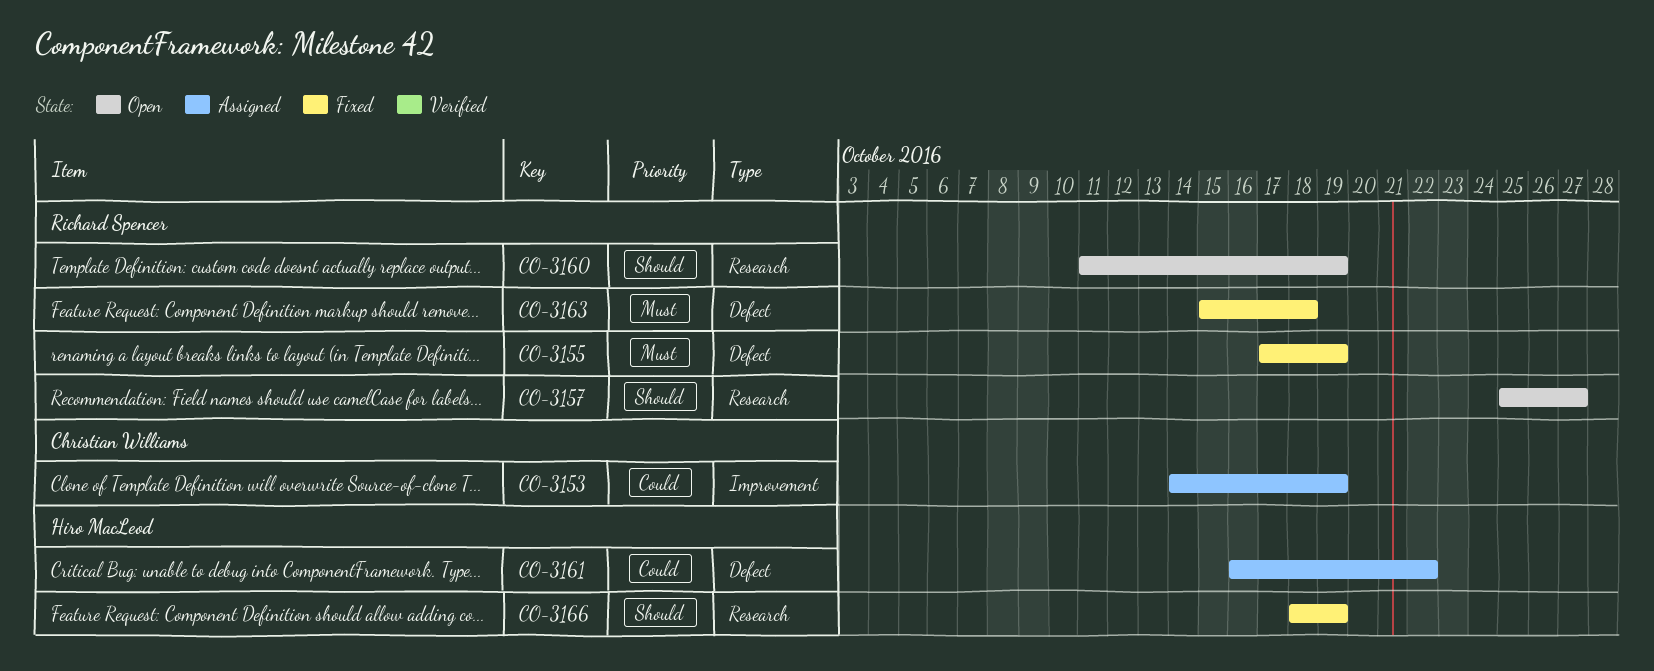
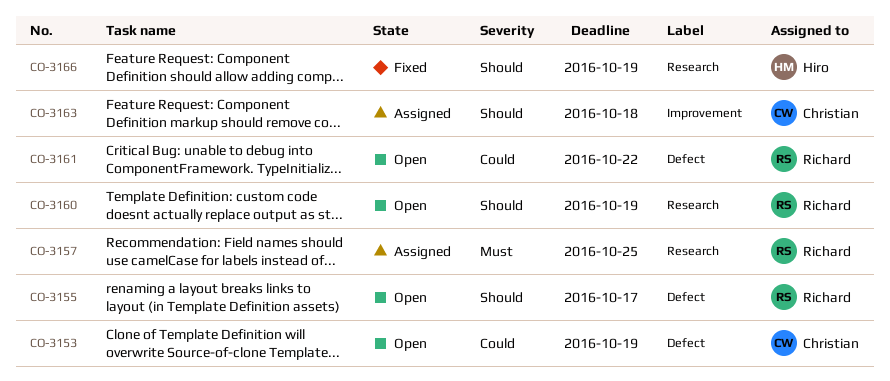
CO-3153, status: Assigned -> Open
CO-3153, label: Improvement -> Defect
CO-3155, status: Fixed -> Open
CO-3155, priority: Must -> Should
CO-3155, due: Oct 19 -> Oct 17
CO-3157, status: Open -> Assigned
CO-3157, priority: Should -> Must
CO-3157, due: Oct 27 -> Oct 25
CO-3161, status: Assigned -> Open
CO-3161, owner: Hiro MacLeod -> Richard Spencer
CO-3163, status: Fixed -> Assigned
CO-3163, owner: Richard Spencer -> Christian Williams
CO-3163, priority: Must -> Should
CO-3163, label: Defect -> Improvement

